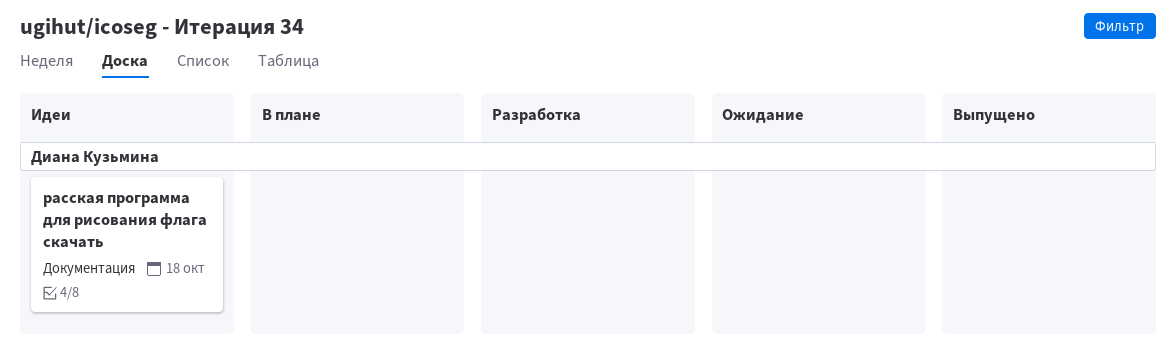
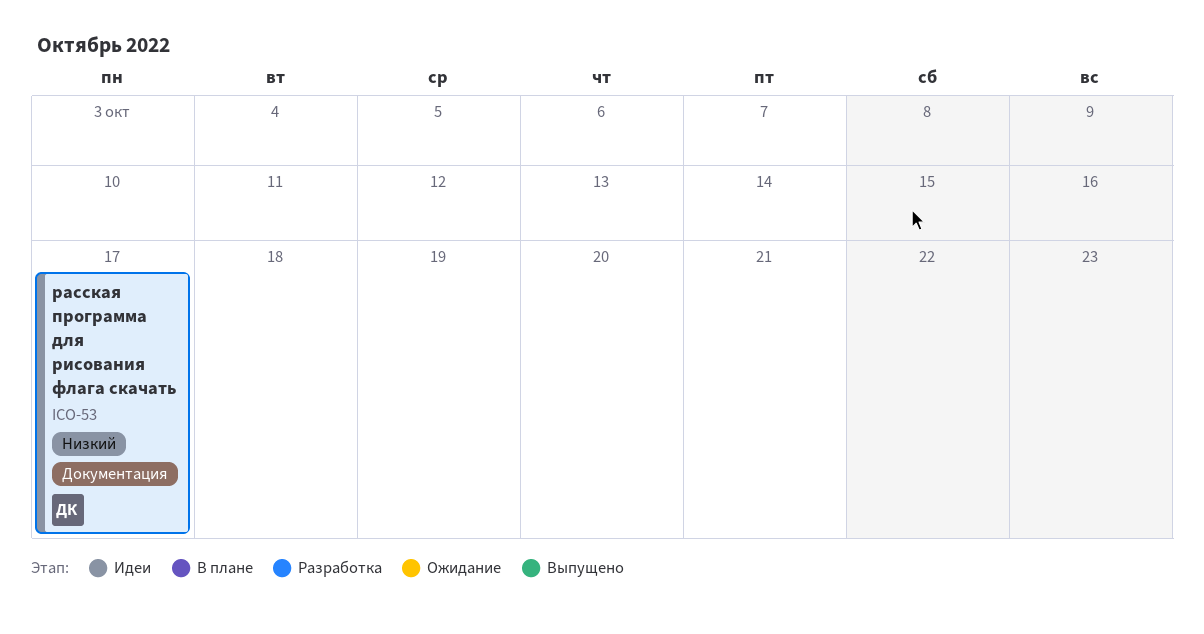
расская программа для рисования флага скачать, due: Oct 18 -> Oct 17

